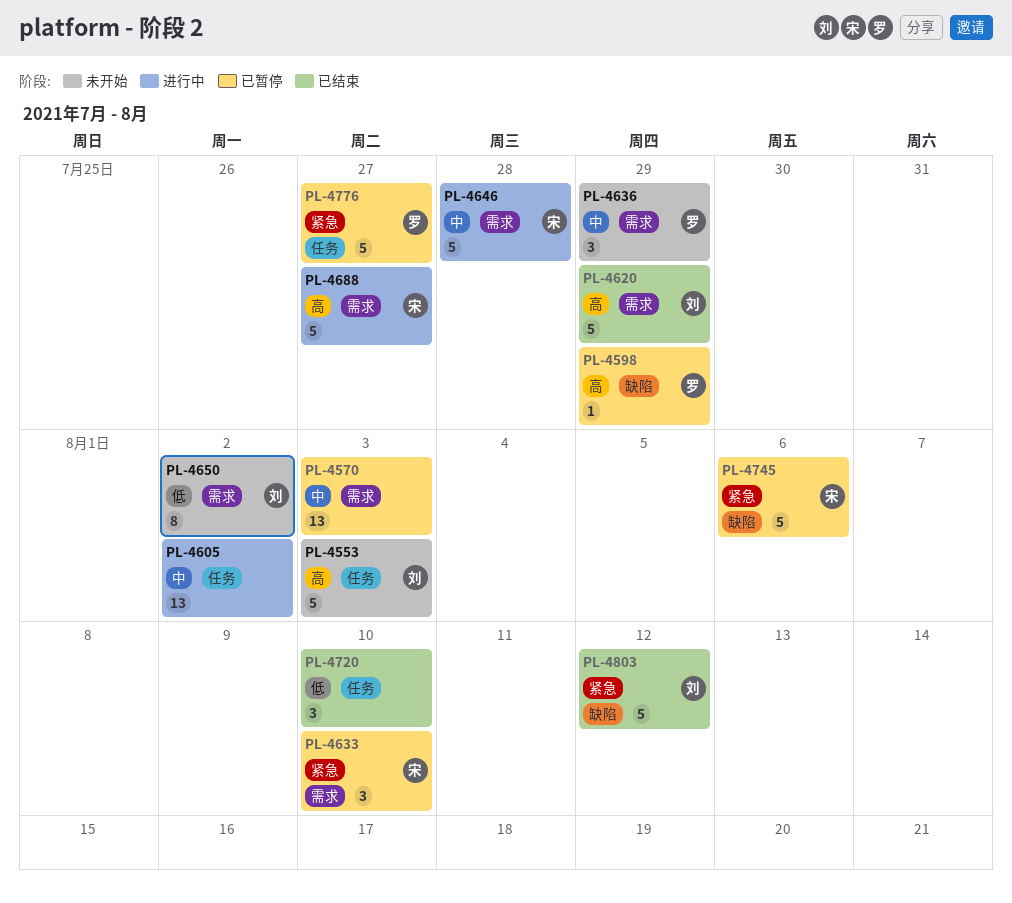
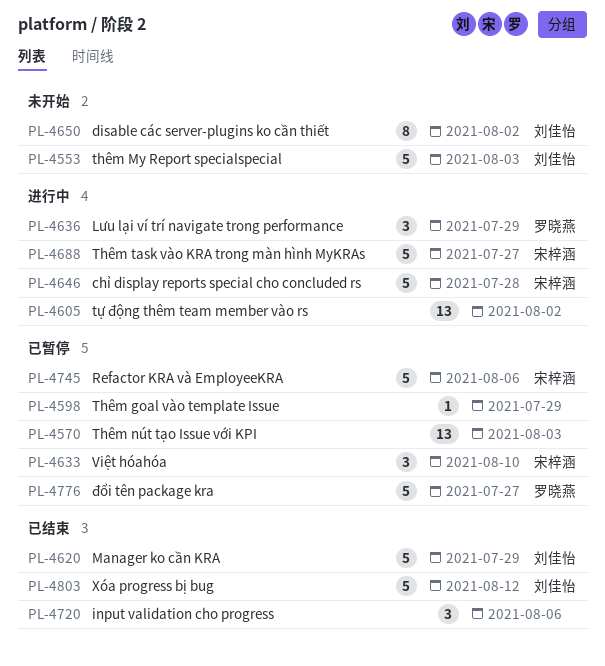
PL-4598, owner: 罗晓燕 -> none
PL-4636, status: 未开始 -> 进行中
PL-4720, due: Aug 10 -> Aug 6

